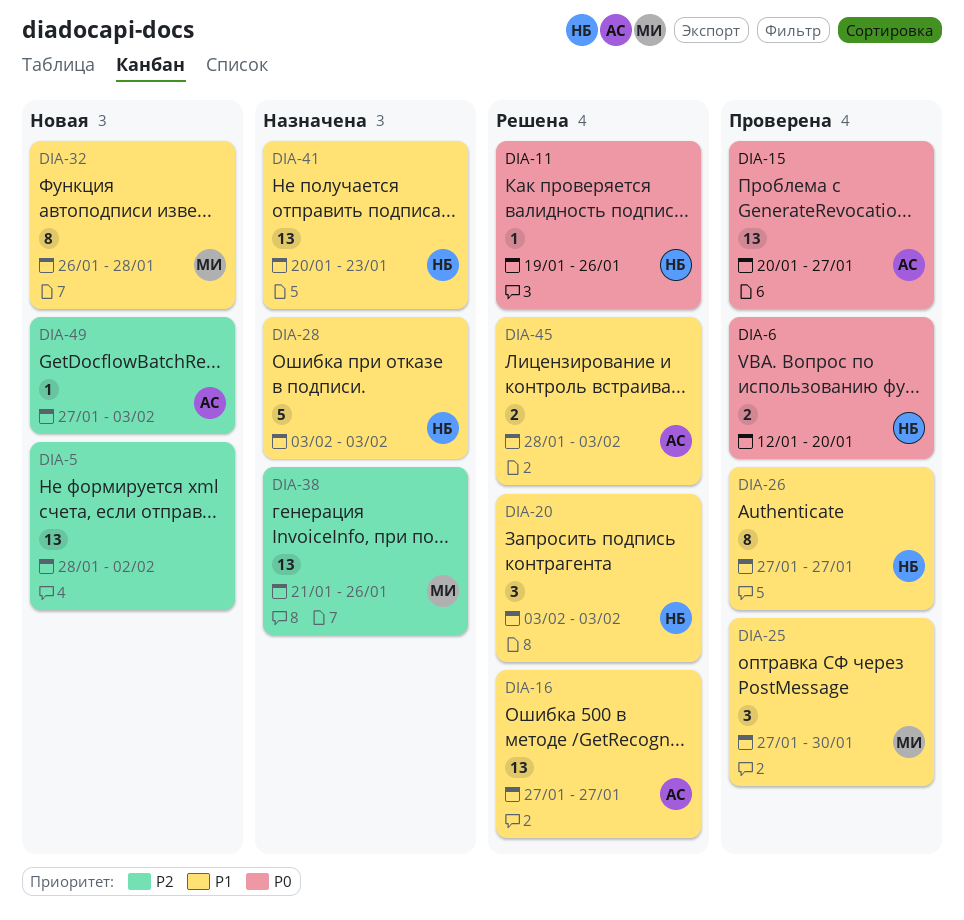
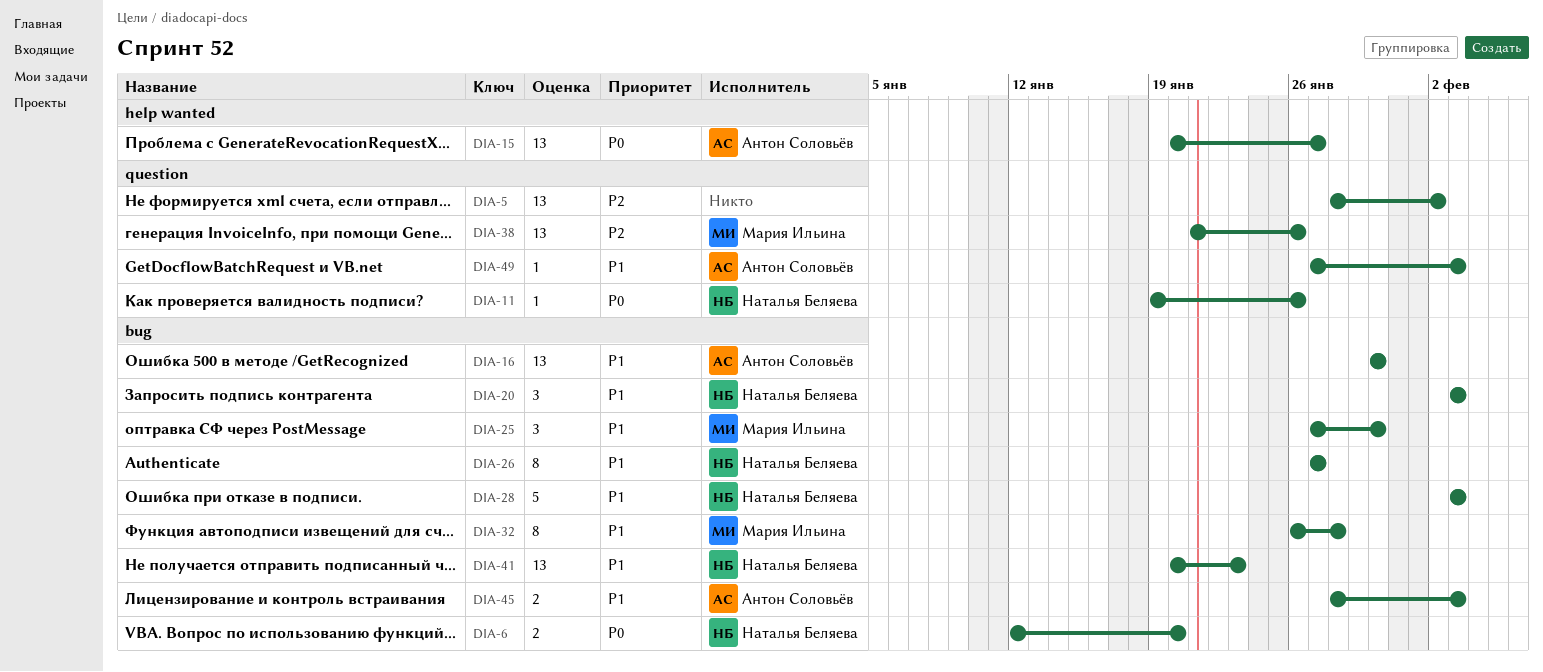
DIA-16, start: Jan 27 -> Jan 30
DIA-16, due: Jan 27 -> Jan 30
DIA-49, priority: P2 -> P1

